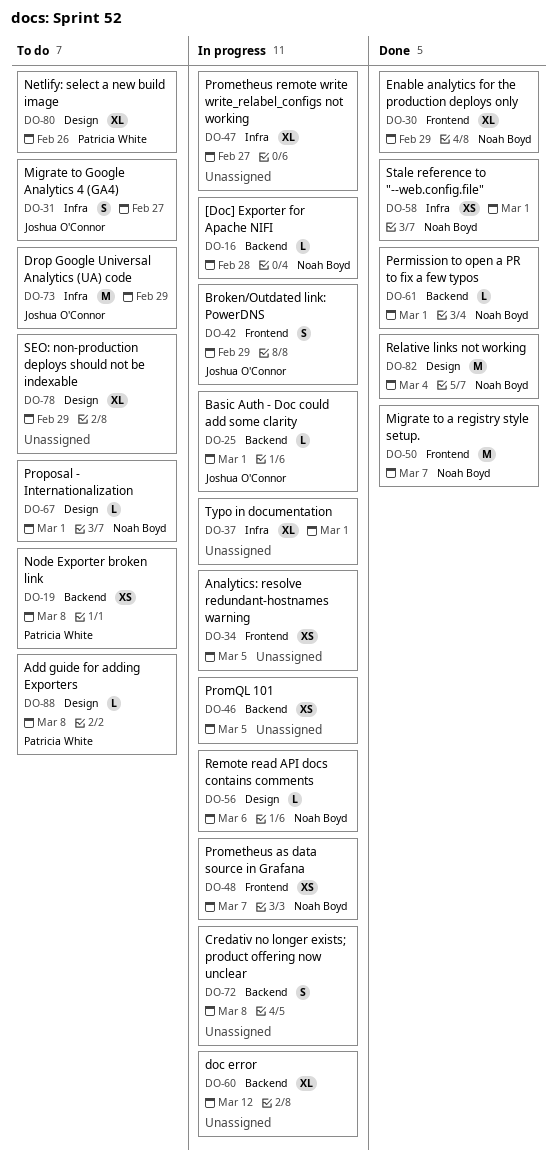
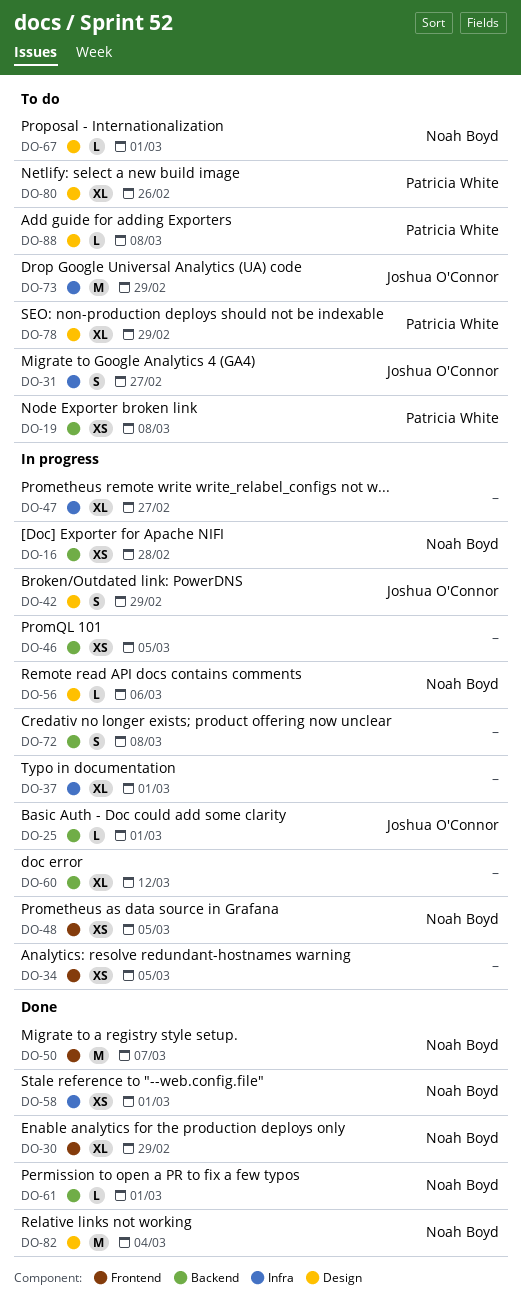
DO-16, estimate: L -> XS
DO-42, label: Frontend -> Design
DO-48, due: Mar 7 -> Mar 5
DO-78, owner: none -> Patricia White

